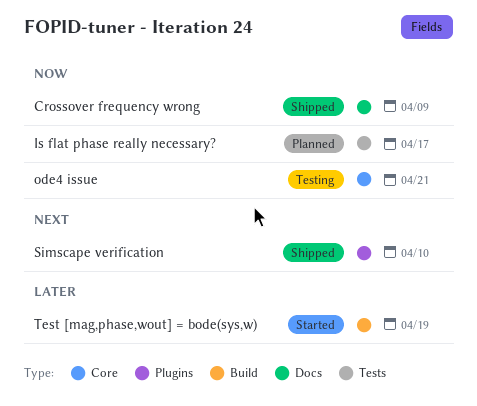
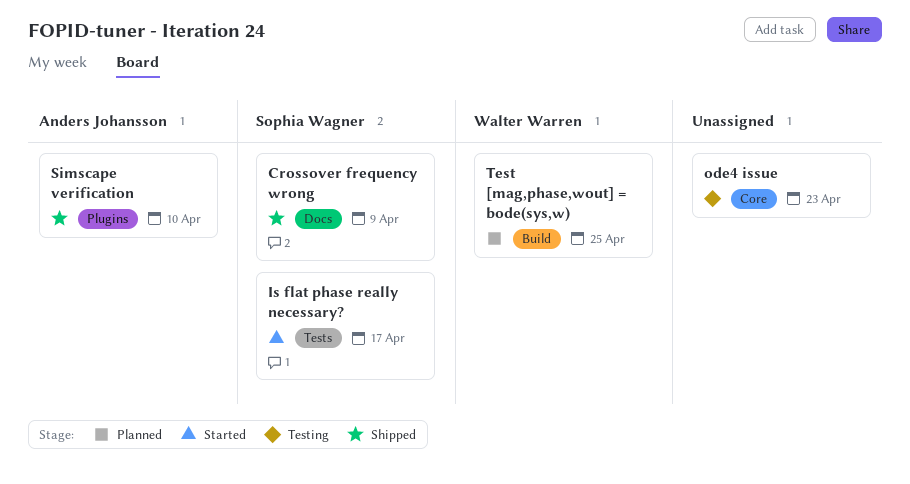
Is flat phase really necessary?, status: Planned -> Started
ode4 issue, due: Apr 21 -> Apr 23
Test [mag,phase,wout] = bode(sys,w), status: Started -> Planned
Test [mag,phase,wout] = bode(sys,w), due: Apr 19 -> Apr 25

